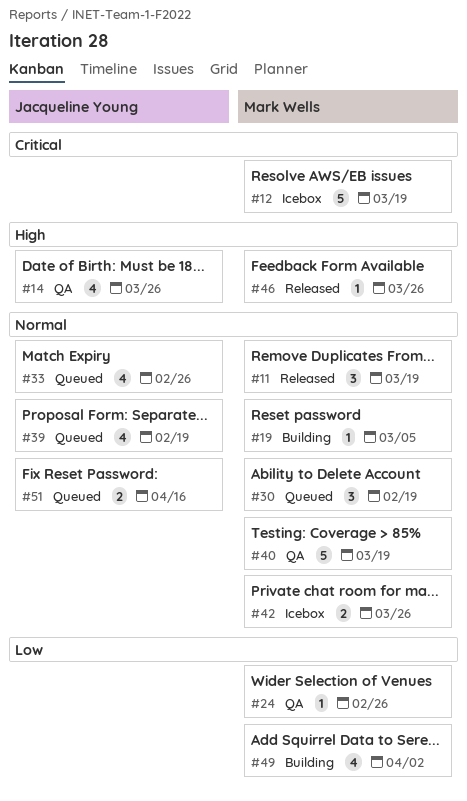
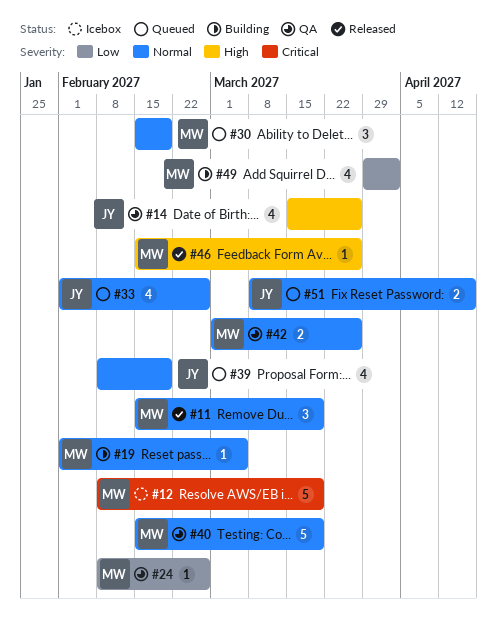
#42, status: Icebox -> QA

